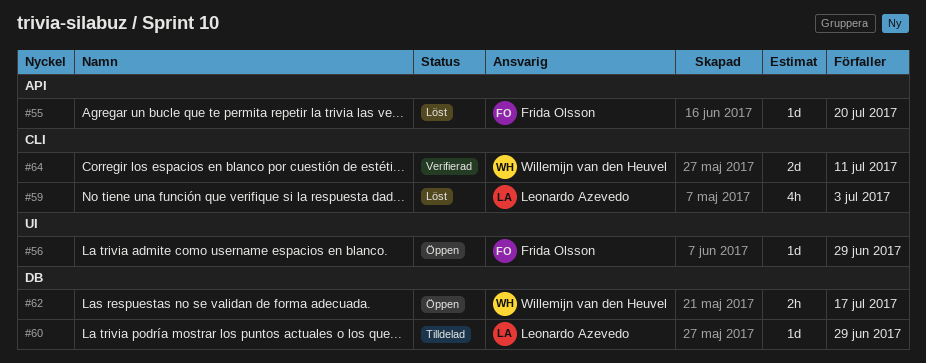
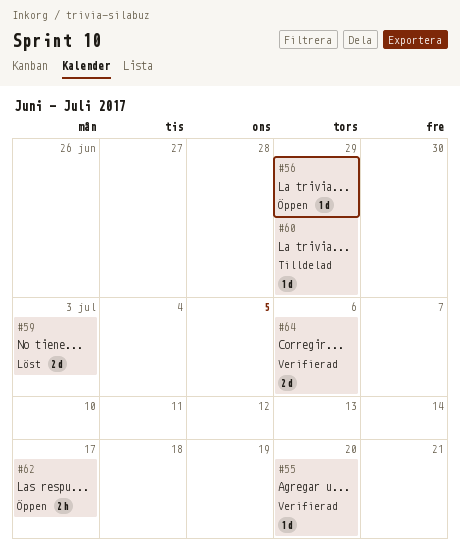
#55, status: Löst -> Verifierad
#59, estimate: 4h -> 2d
#64, due: Jul 11 -> Jul 6

